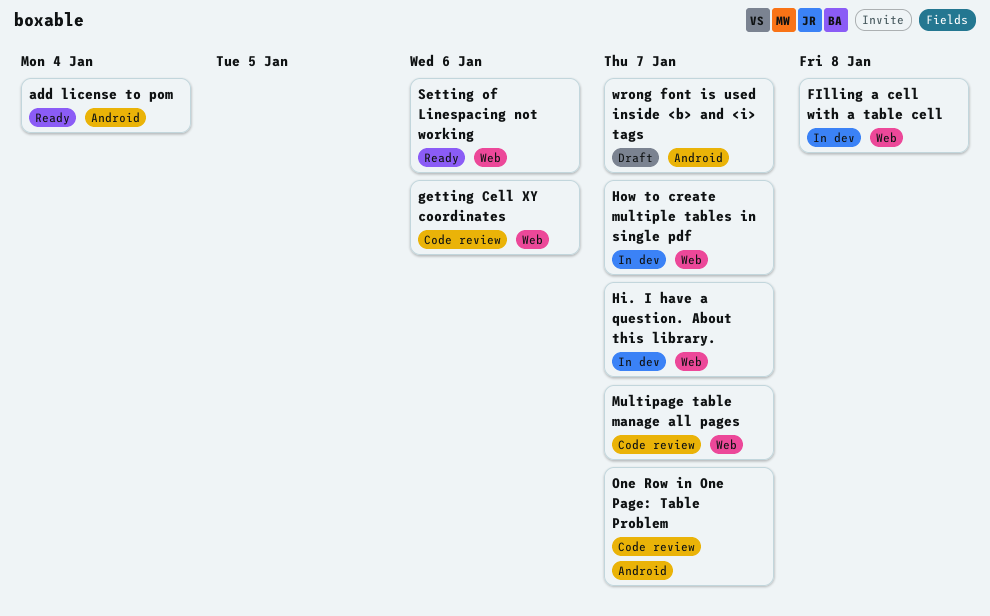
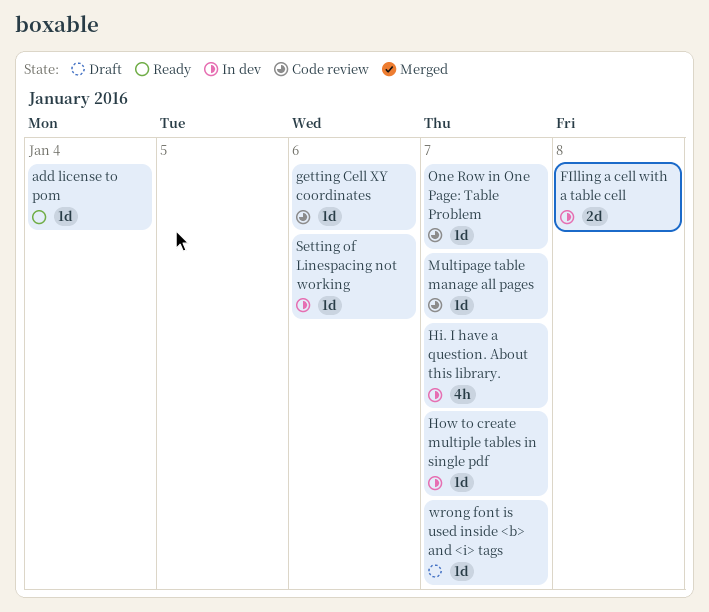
Setting of Linespacing not working, status: Ready -> In dev

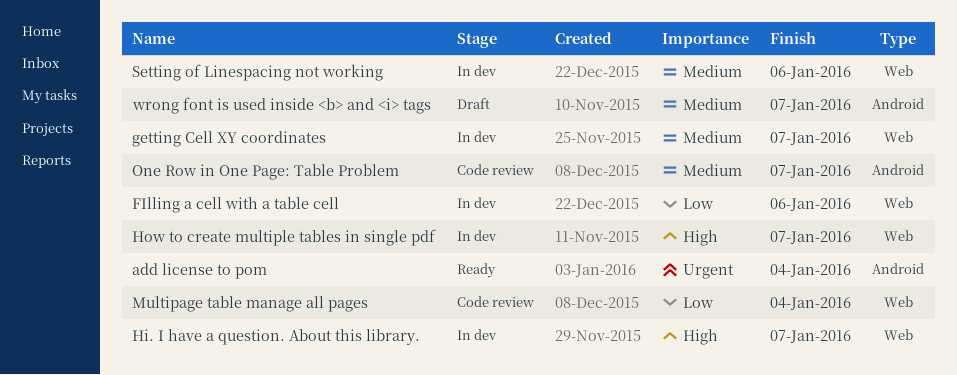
FIlling a cell with a table cell, due: Jan 8 -> Jan 6
getting Cell XY coordinates, status: Code review -> In dev
getting Cell XY coordinates, due: Jan 6 -> Jan 7
Multipage table manage all pages, due: Jan 7 -> Jan 4

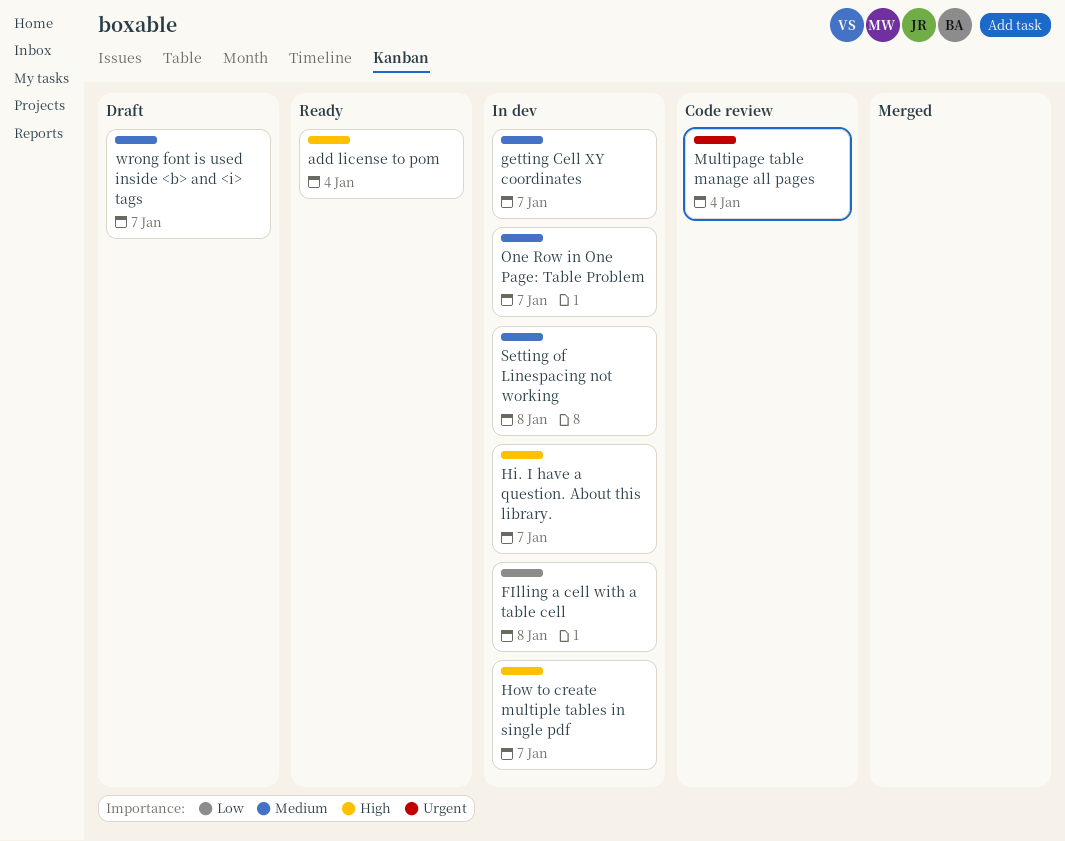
add license to pom, priority: Urgent -> High
FIlling a cell with a table cell, due: Jan 6 -> Jan 8
Multipage table manage all pages, priority: Low -> Urgent
One Row in One Page: Table Problem, status: Code review -> In dev
Setting of Linespacing not working, due: Jan 6 -> Jan 8

